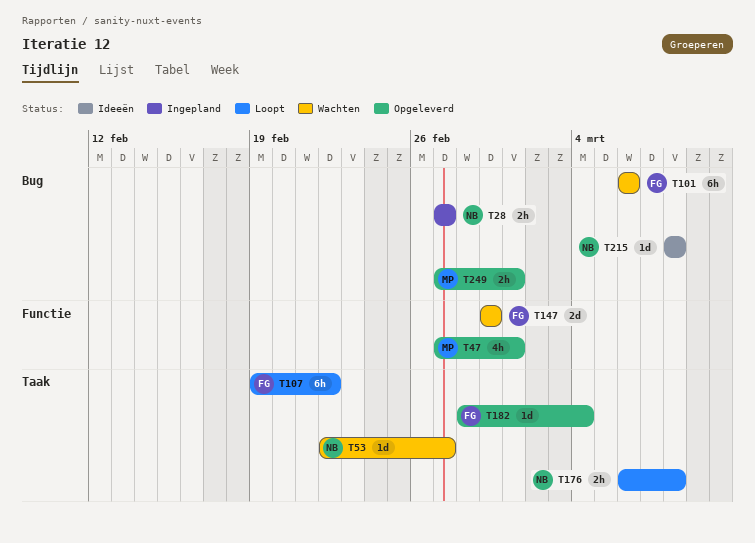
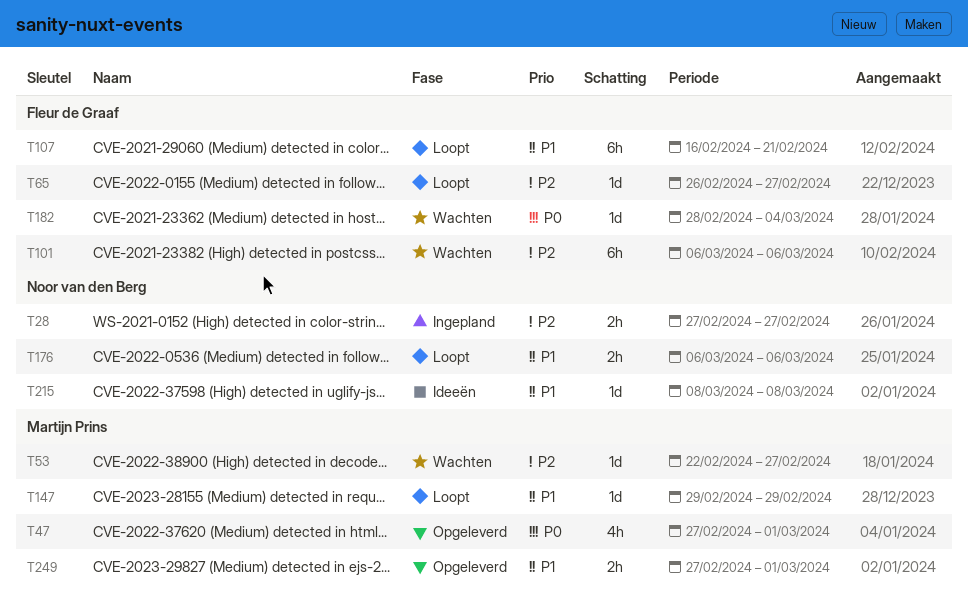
T53, owner: Noor van den Berg -> Martijn Prins
T65: none -> present
T107, start: Feb 19 -> Feb 16
T107, due: Feb 22 -> Feb 21
T147, status: Wachten -> Loopt
T147, owner: Fleur de Graaf -> Martijn Prins
T147, estimate: 2d -> 1d
T176, due: Mar 8 -> Mar 6
T182, status: Opgeleverd -> Wachten

